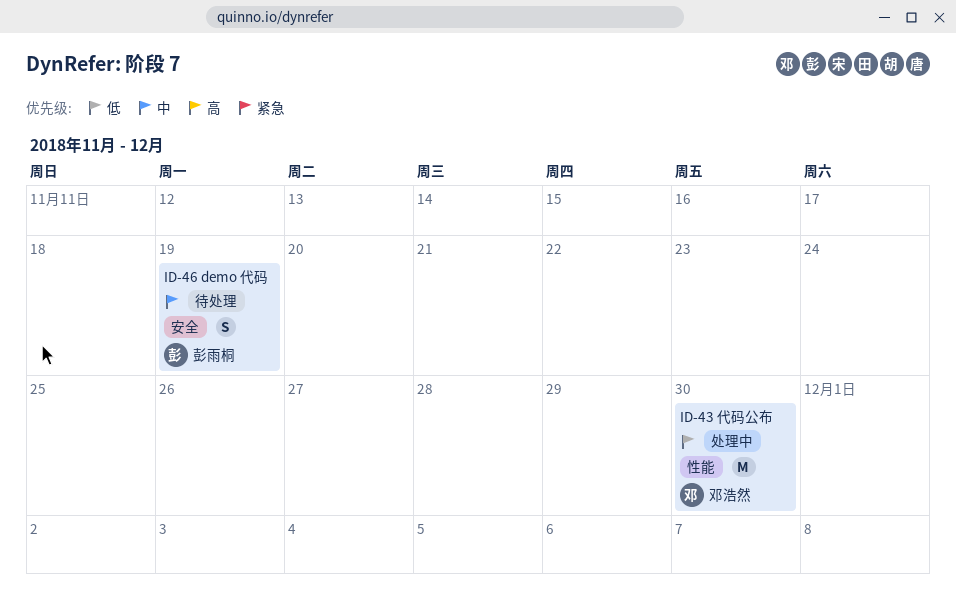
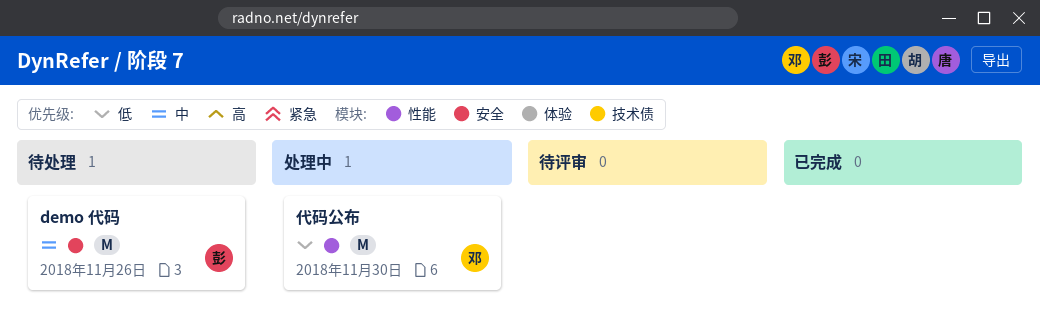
demo 代码, estimate: S -> M
demo 代码, due: Nov 19 -> Nov 26

